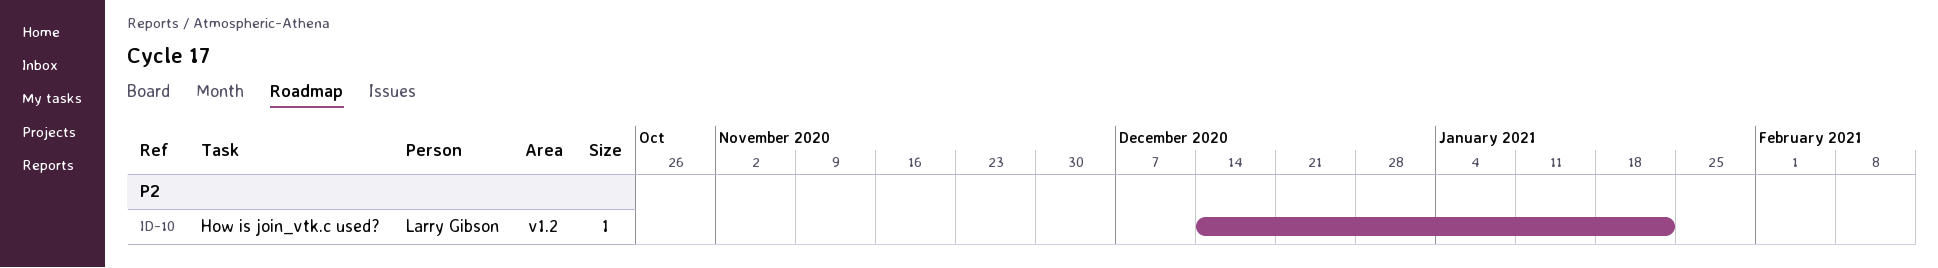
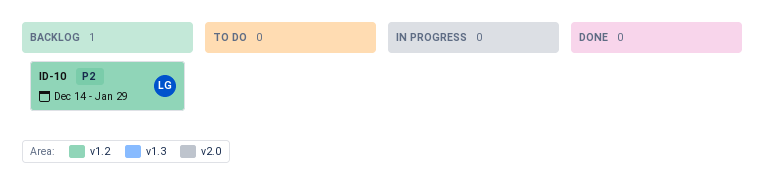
ID-10, due: Jan 22 -> Jan 29

